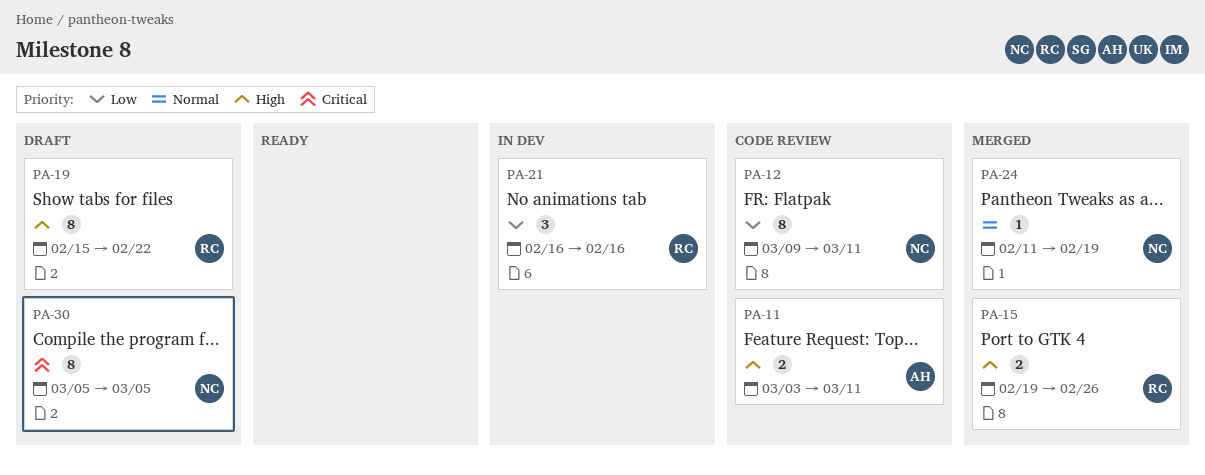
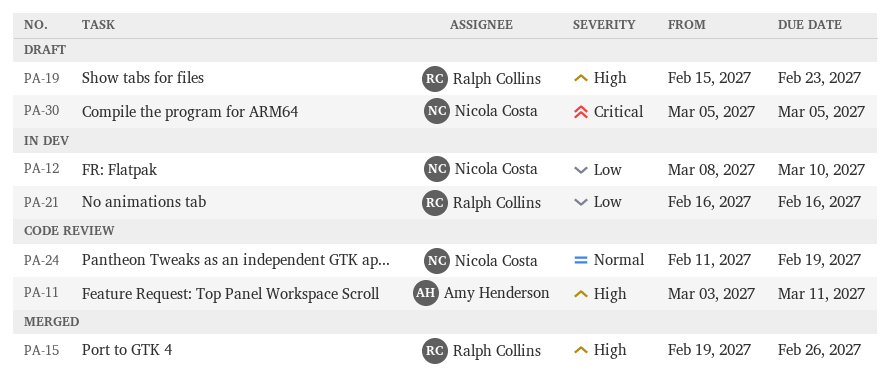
PA-12, status: Code review -> In dev
PA-12, start: Mar 9 -> Mar 8
PA-12, due: Mar 11 -> Mar 10
PA-19, due: Feb 22 -> Feb 23
PA-24, status: Merged -> Code review

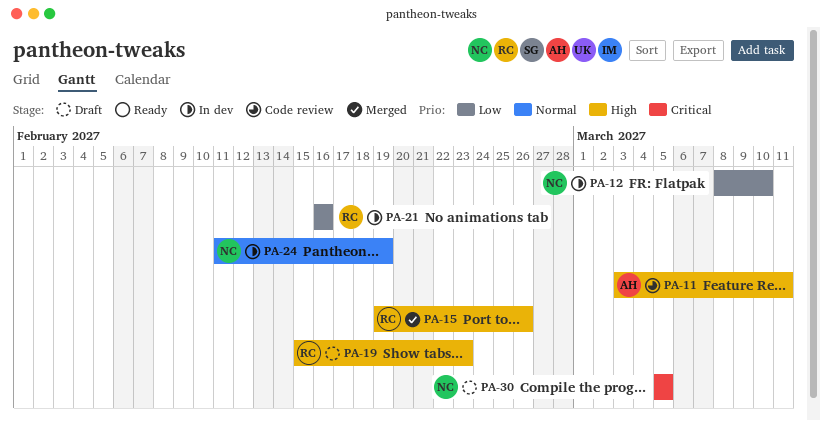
PA-24, status: Code review -> In dev

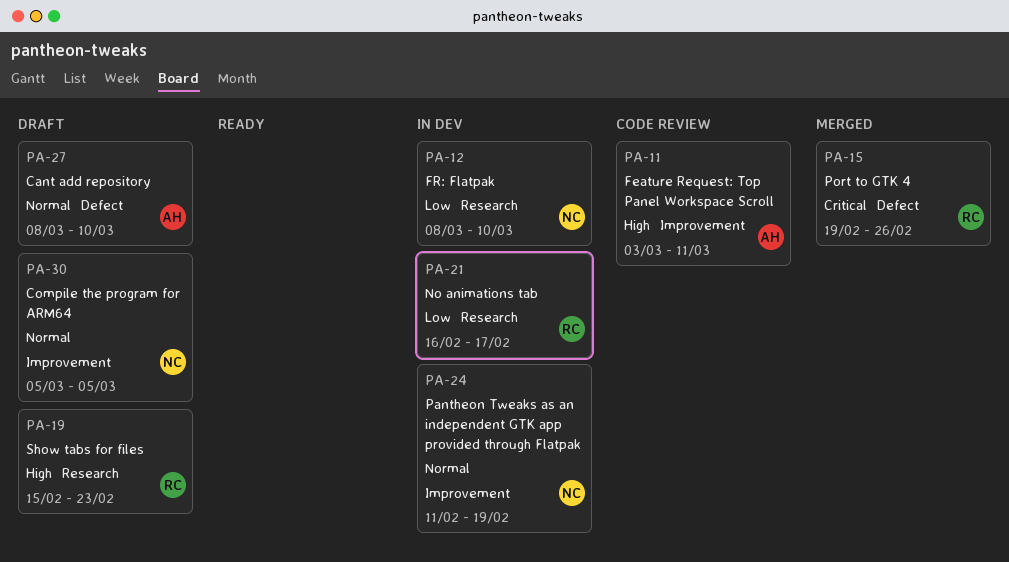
PA-15, priority: High -> Critical
PA-21, due: Feb 16 -> Feb 17
PA-27: none -> present
PA-30, priority: Critical -> Normal

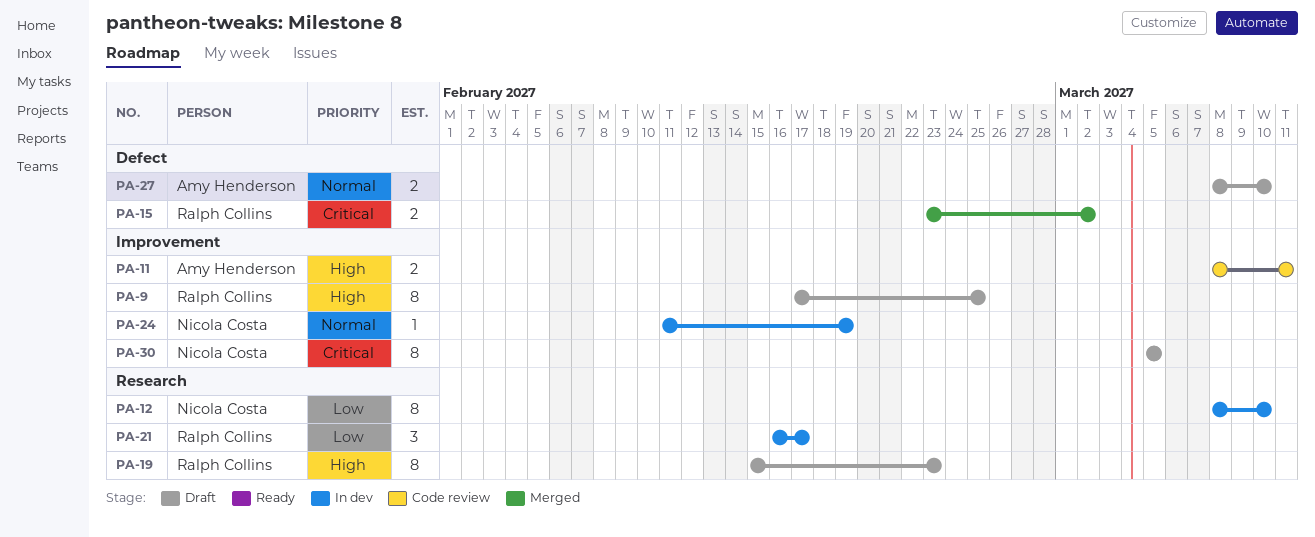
PA-9: none -> present
PA-11, start: Mar 3 -> Mar 8
PA-15, start: Feb 19 -> Feb 23
PA-15, due: Feb 26 -> Mar 2
PA-30, priority: Normal -> Critical

